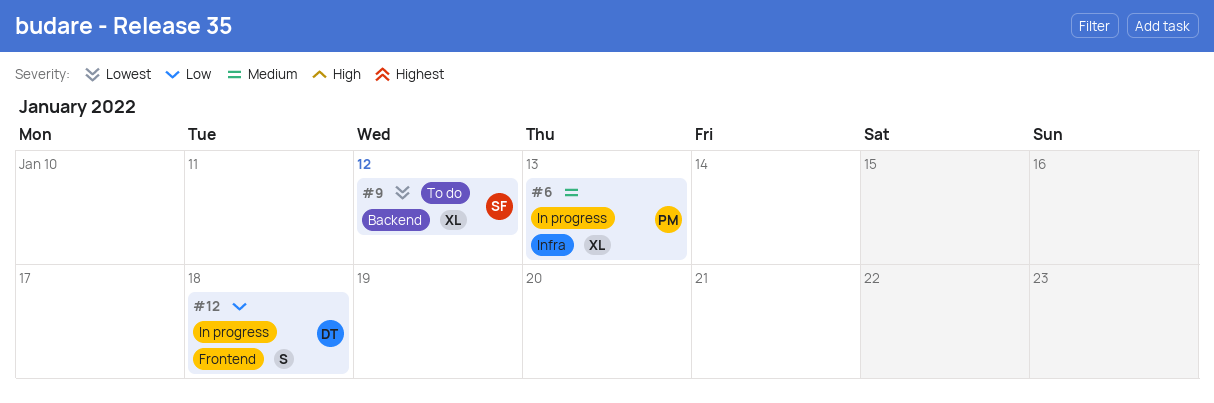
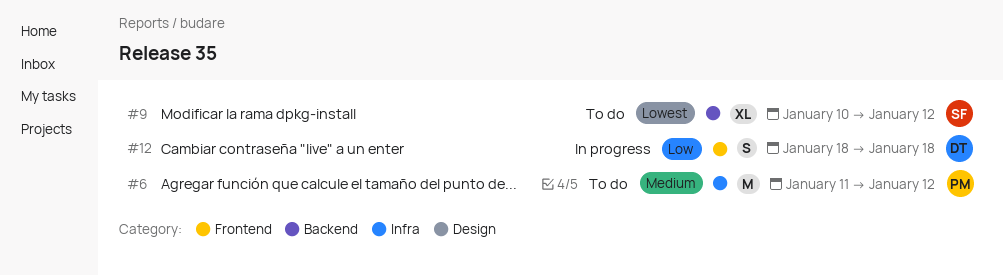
#6, status: In progress -> To do
#6, estimate: XL -> M
#6, due: Jan 13 -> Jan 12

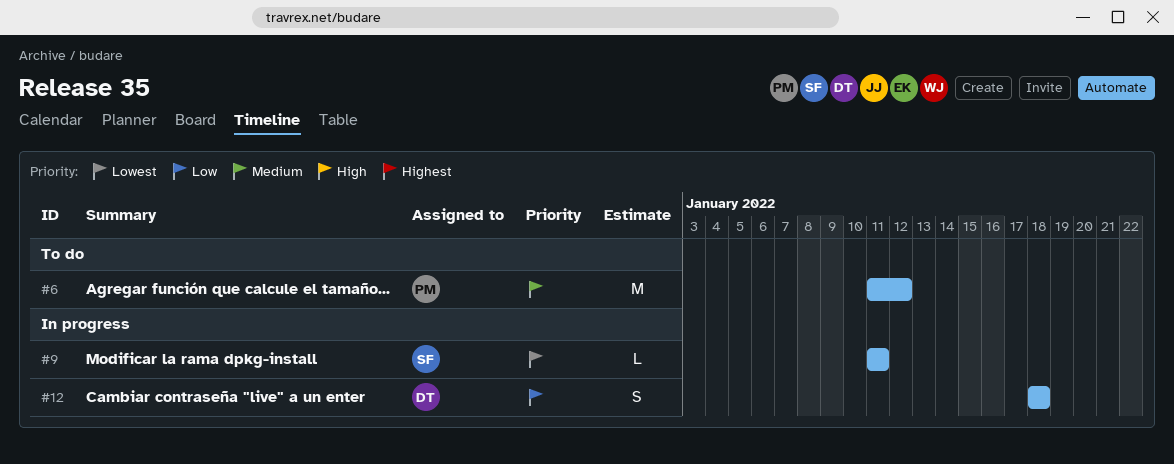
#9, status: To do -> In progress
#9, estimate: XL -> L
#9, start: Jan 10 -> Jan 11
#9, due: Jan 12 -> Jan 11

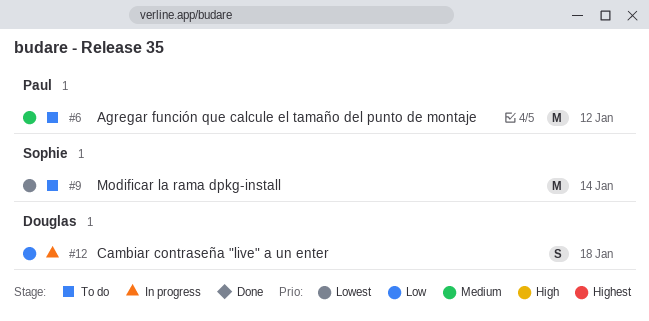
#9, status: In progress -> To do
#9, estimate: L -> M
#9, due: Jan 11 -> Jan 14

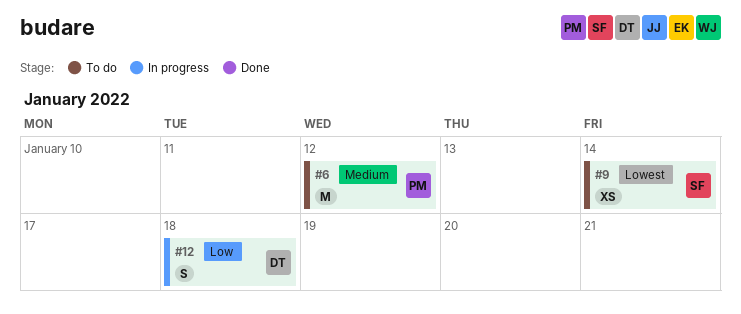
#9, estimate: M -> XS

